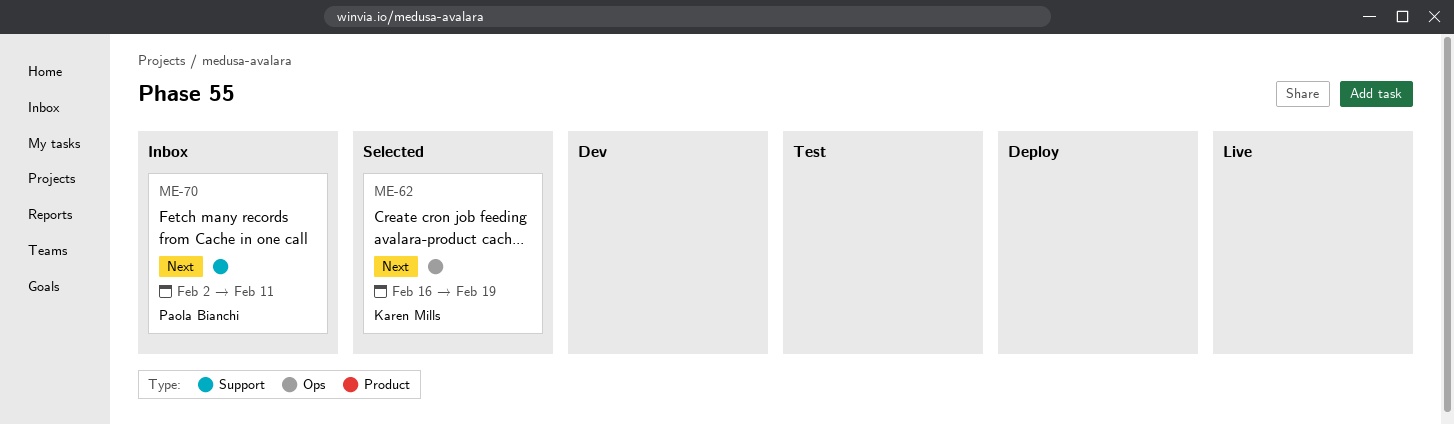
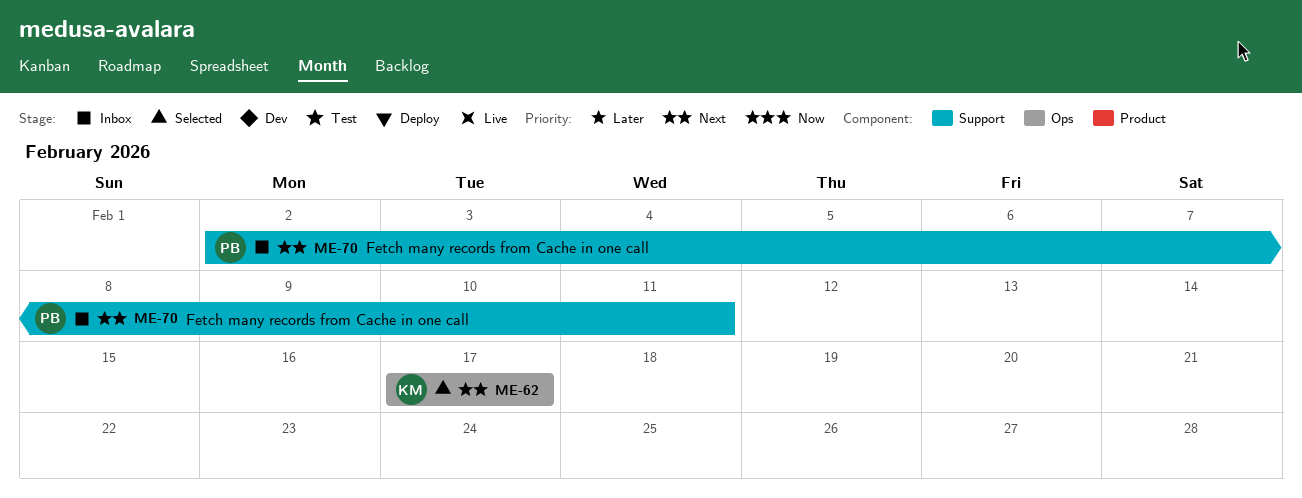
ME-62, start: Feb 16 -> Feb 17
ME-62, due: Feb 19 -> Feb 17

